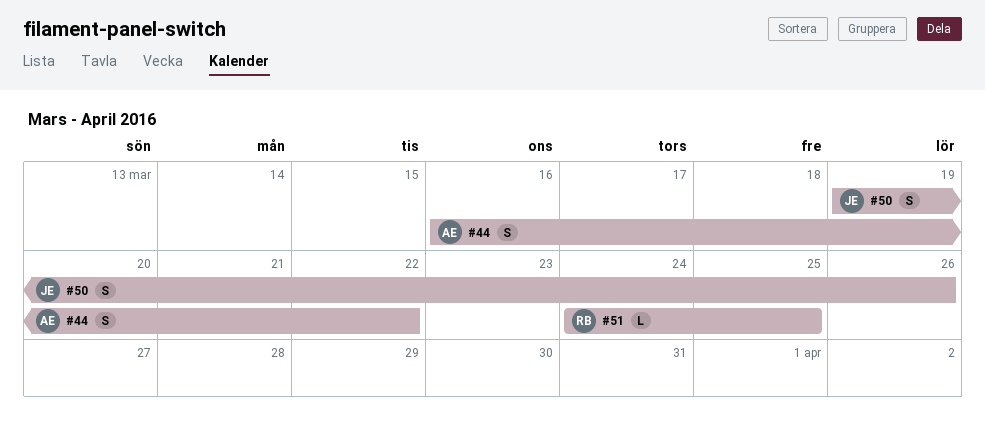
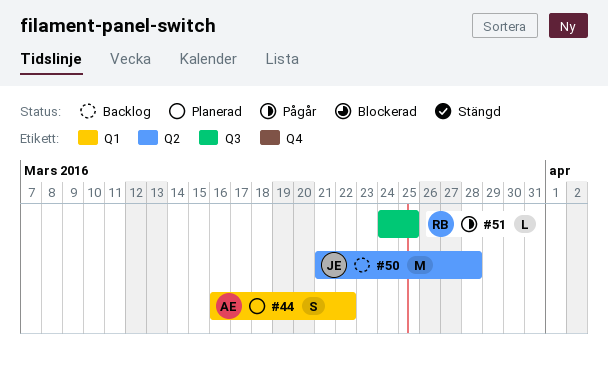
#50, estimate: S -> M
#50, start: Mar 19 -> Mar 21
#50, due: Mar 26 -> Mar 28

